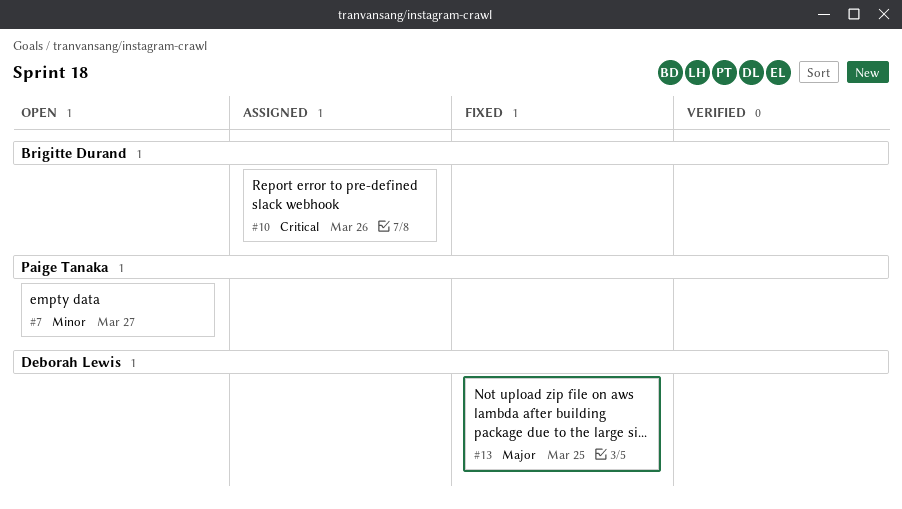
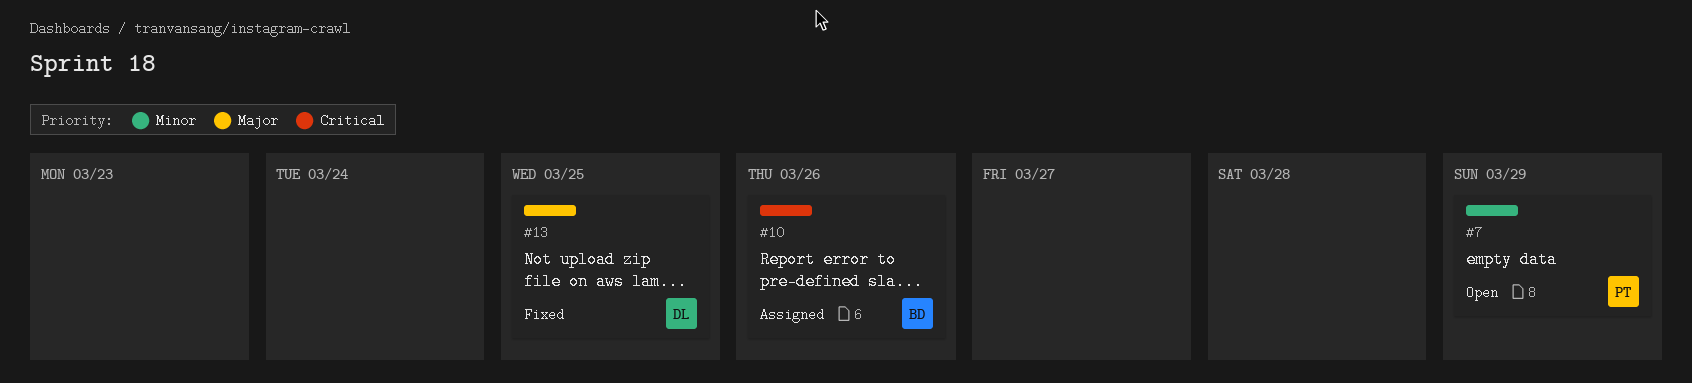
#7, due: Mar 27 -> Mar 29

